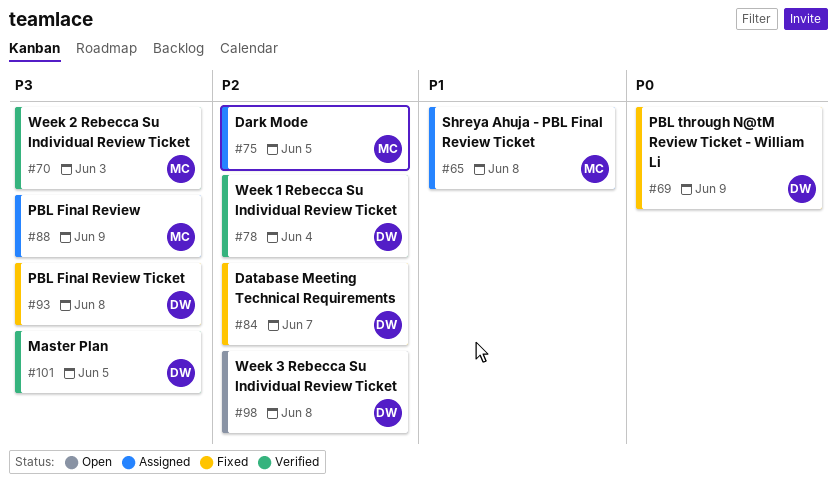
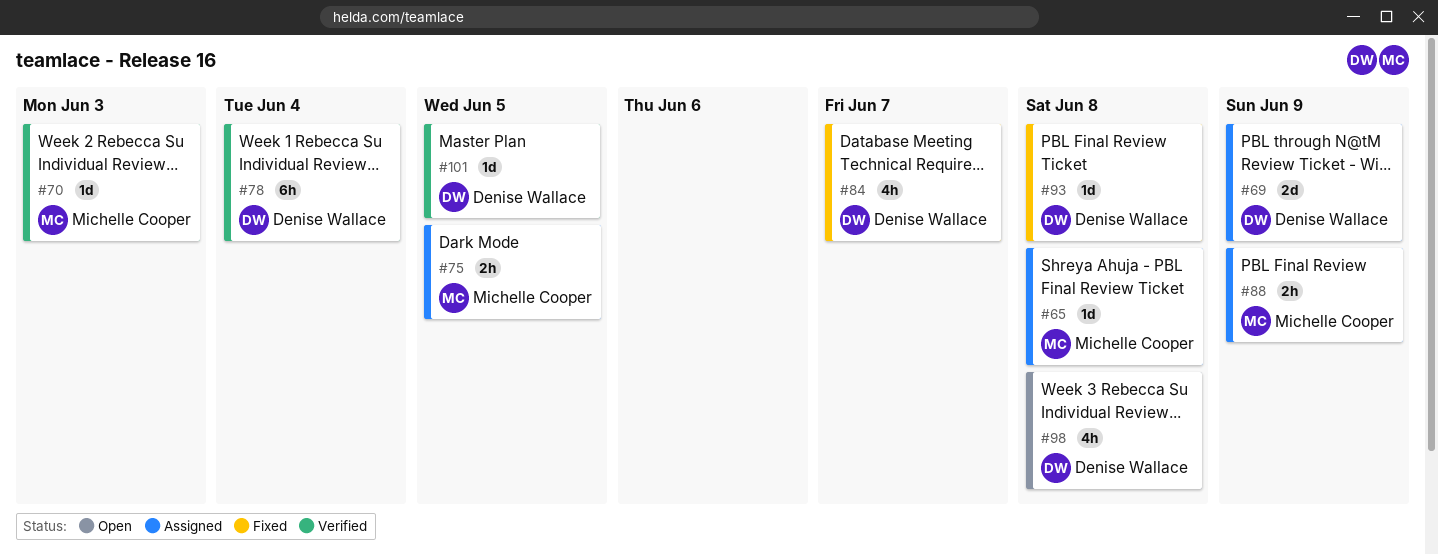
#69, status: Fixed -> Assigned

